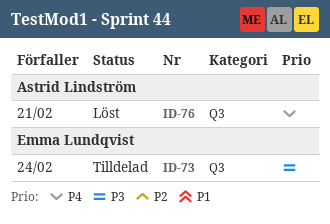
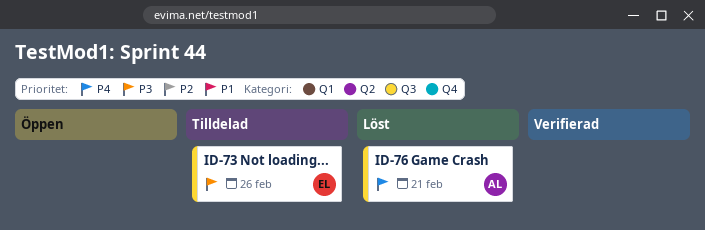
ID-73, due: Feb 24 -> Feb 26

